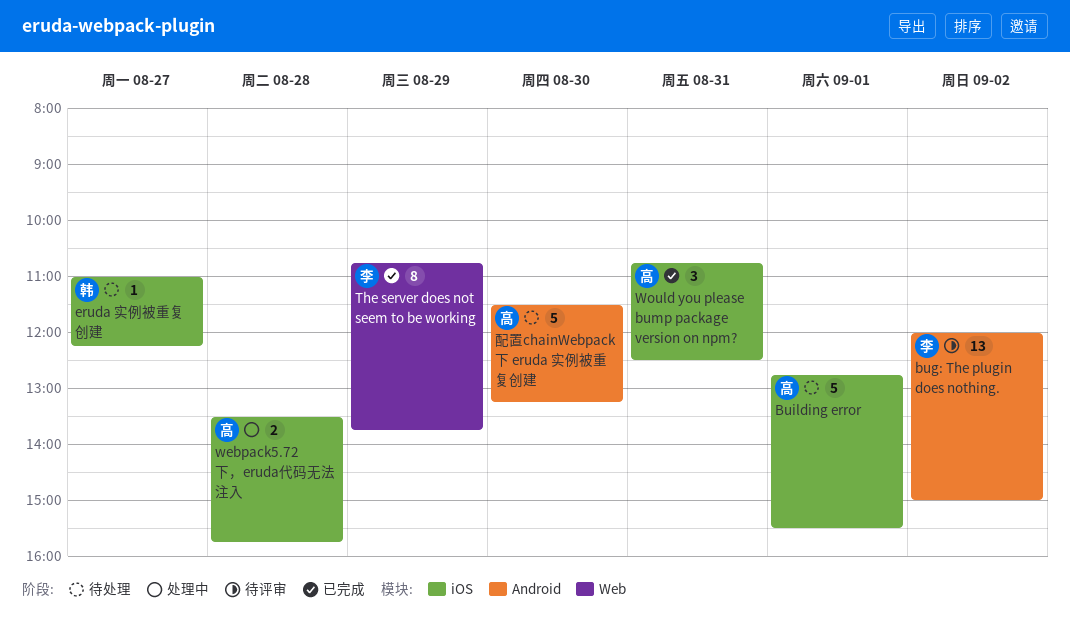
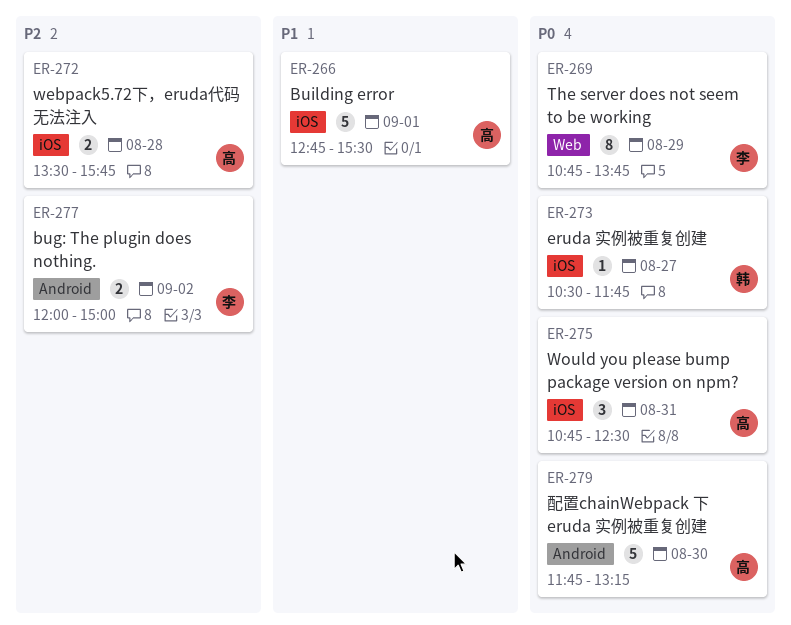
bug: The plugin does nothing., estimate: 13 -> 2
eruda 实例被重复创建, begins: 11:00 -> 10:30
eruda 实例被重复创建, ends: 12:15 -> 11:45
配置chainWebpack 下 eruda 实例被重复创建, begins: 11:30 -> 11:45

